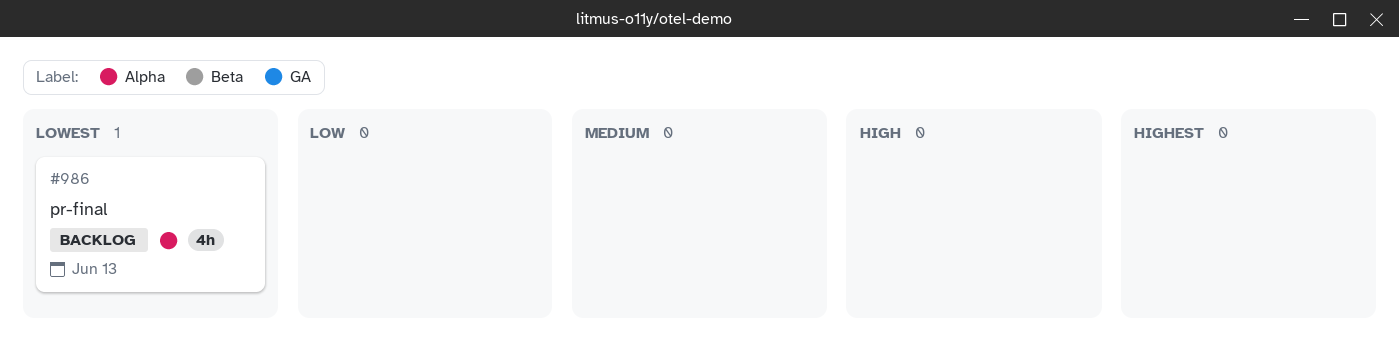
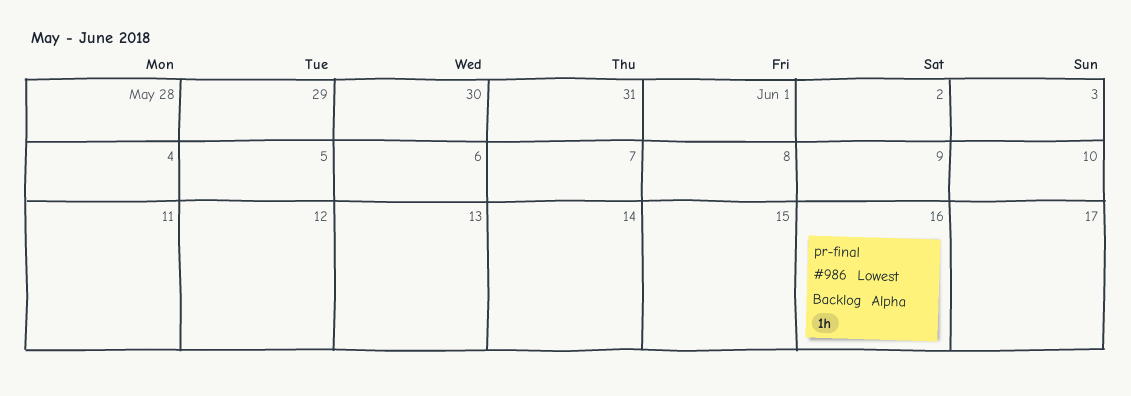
#986, estimate: 4h -> 1h
#986, due: Jun 13 -> Jun 16

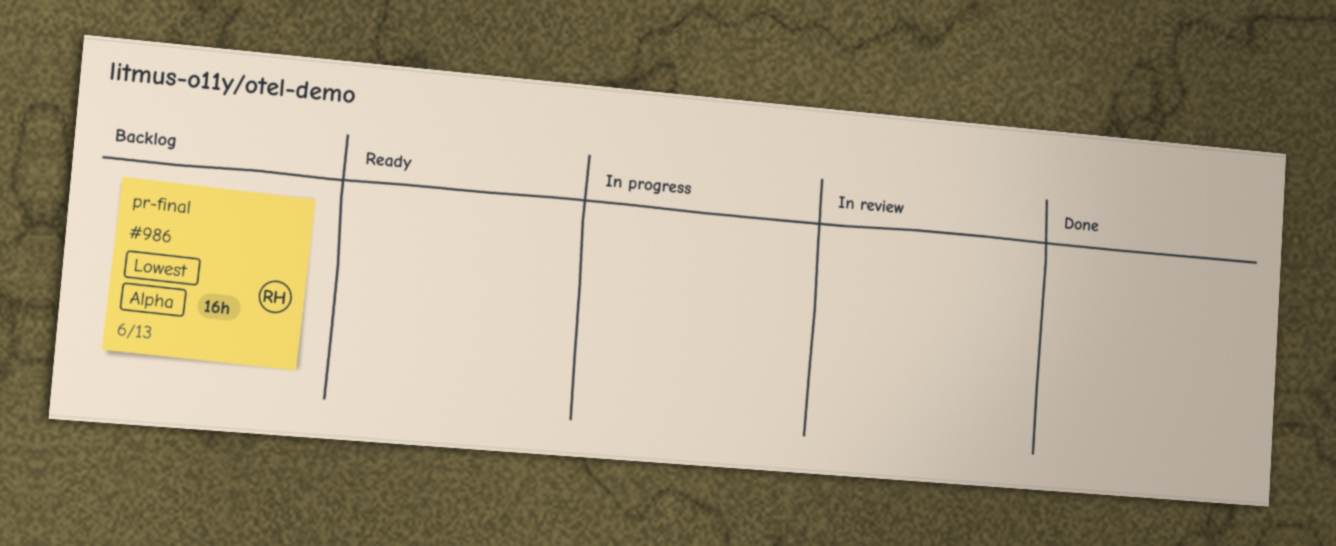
#986, estimate: 1h -> 16h
#986, due: Jun 16 -> Jun 13

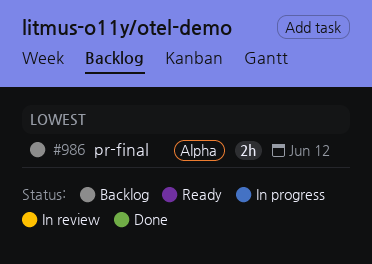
#986, estimate: 16h -> 2h
#986, due: Jun 13 -> Jun 12

